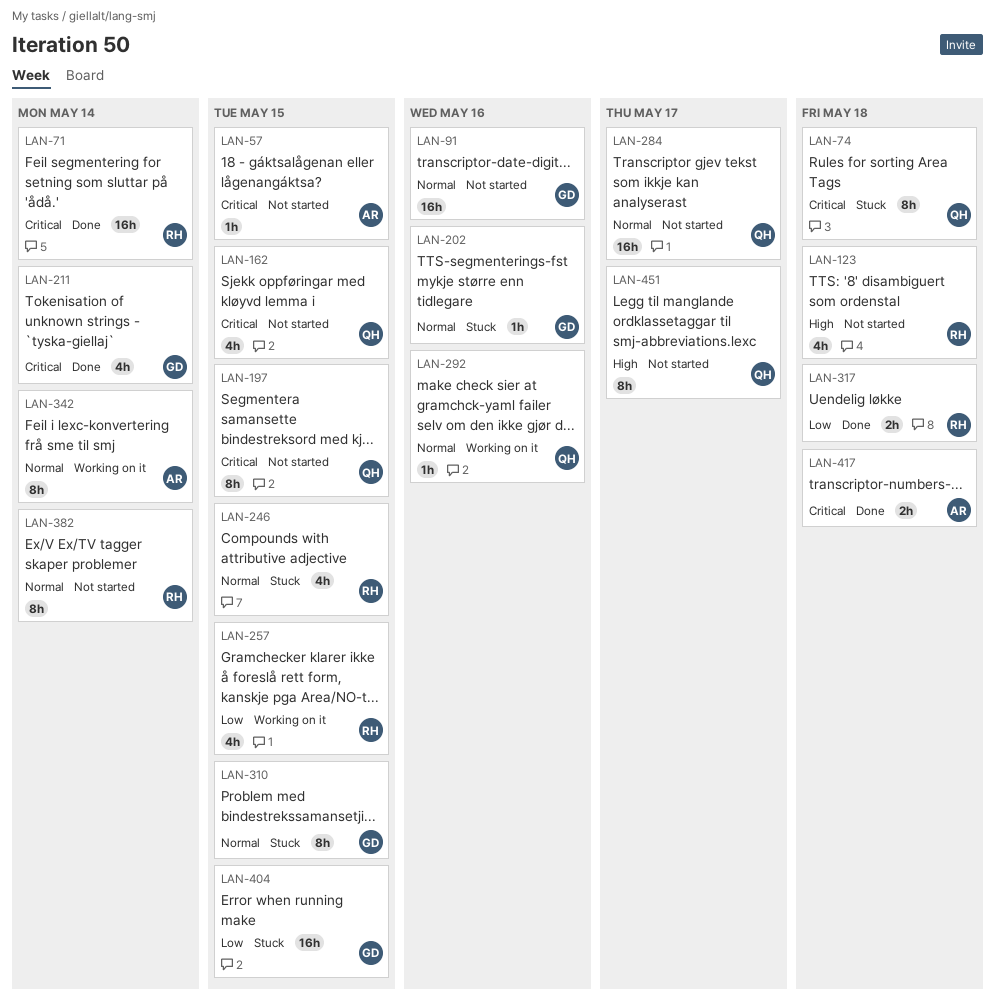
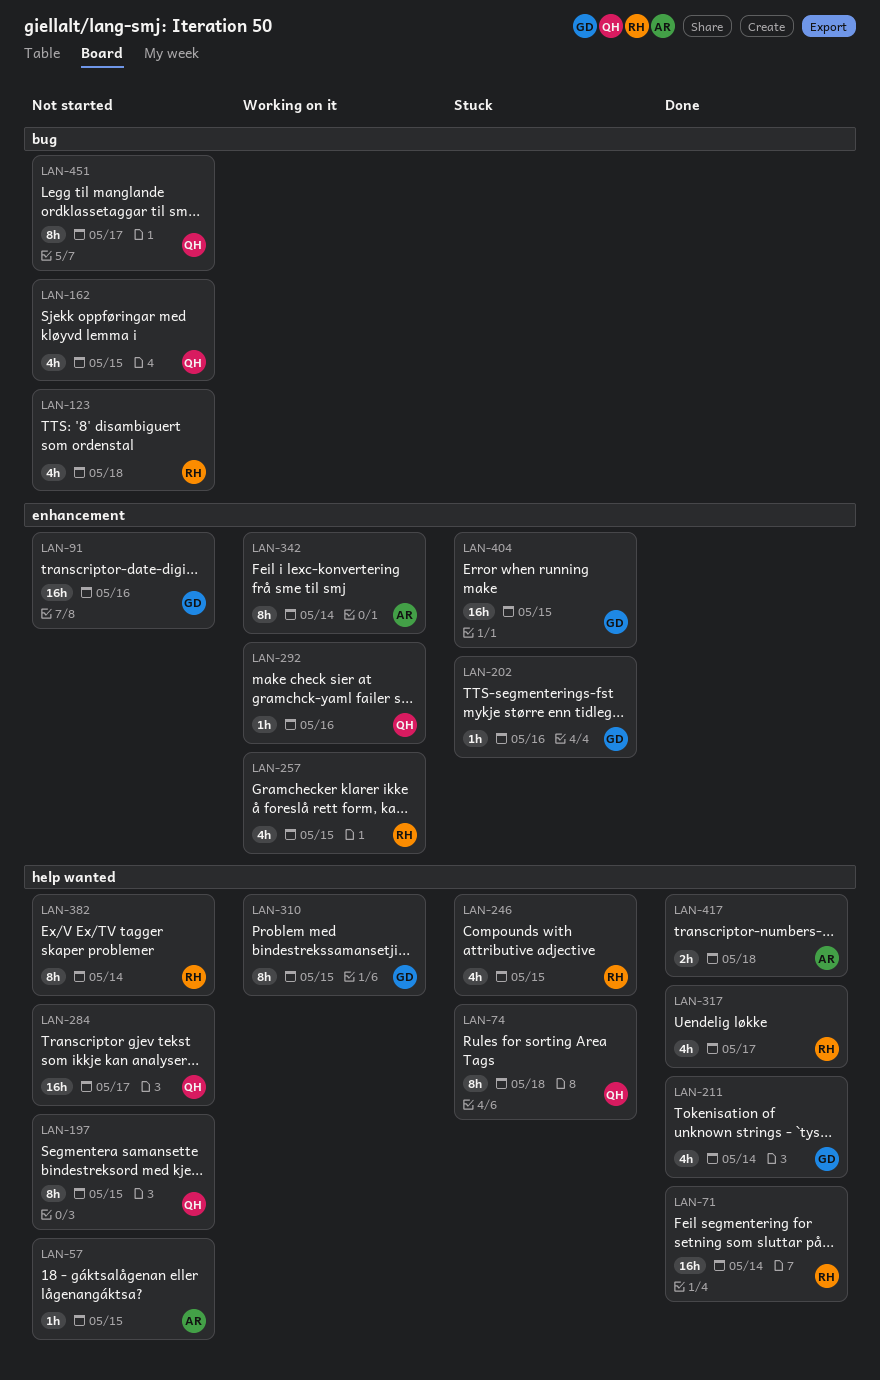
LAN-310, status: Stuck -> Working on it
LAN-317, estimate: 2h -> 4h
LAN-317, due: May 18 -> May 17

